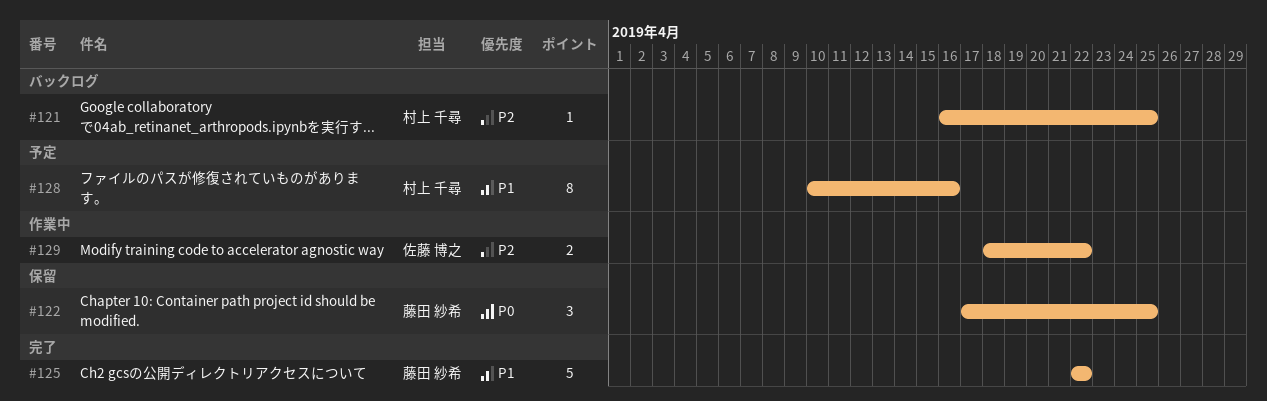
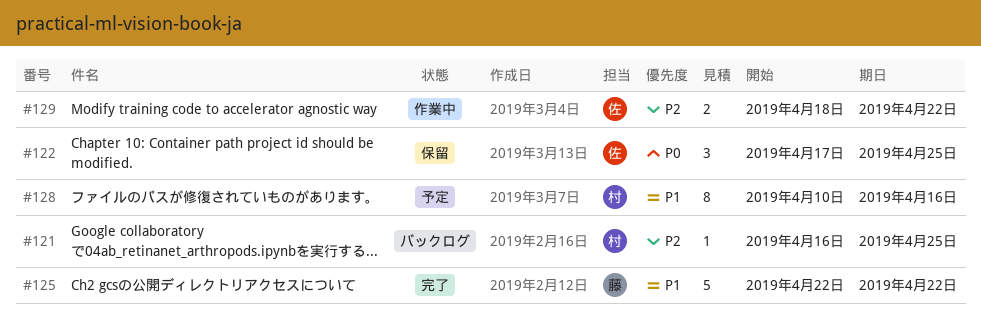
#122, owner: 藤田 紗希 -> 佐藤 博之

